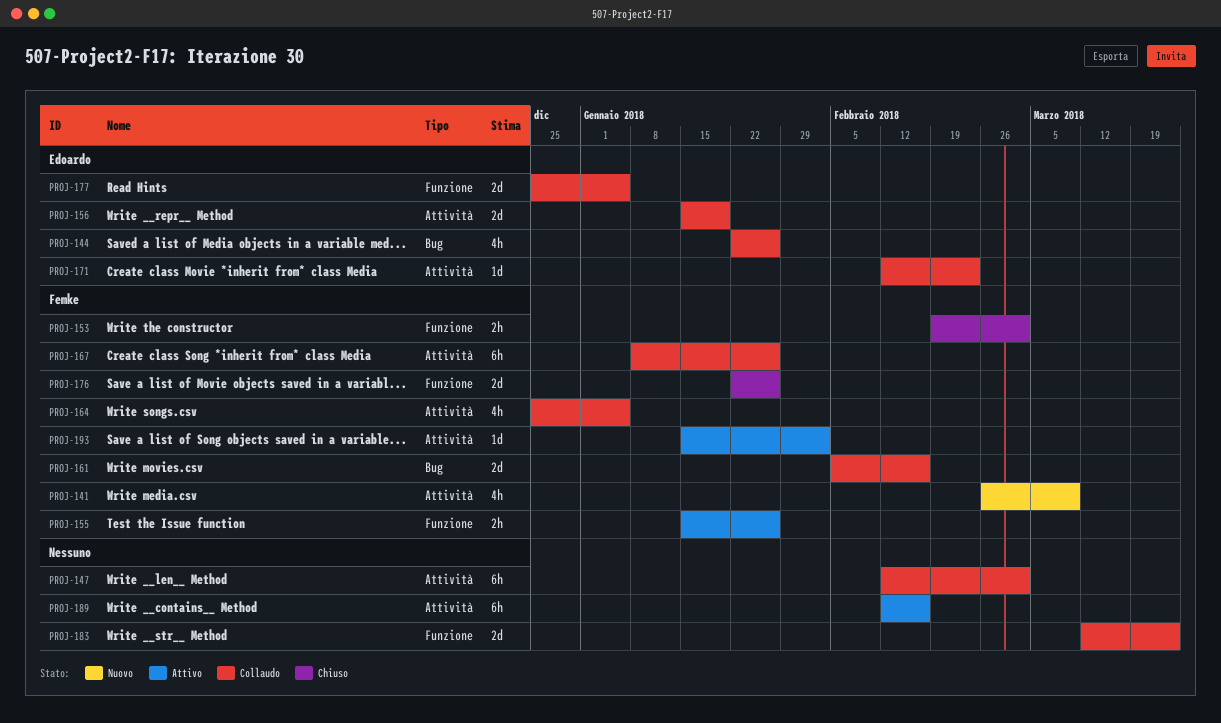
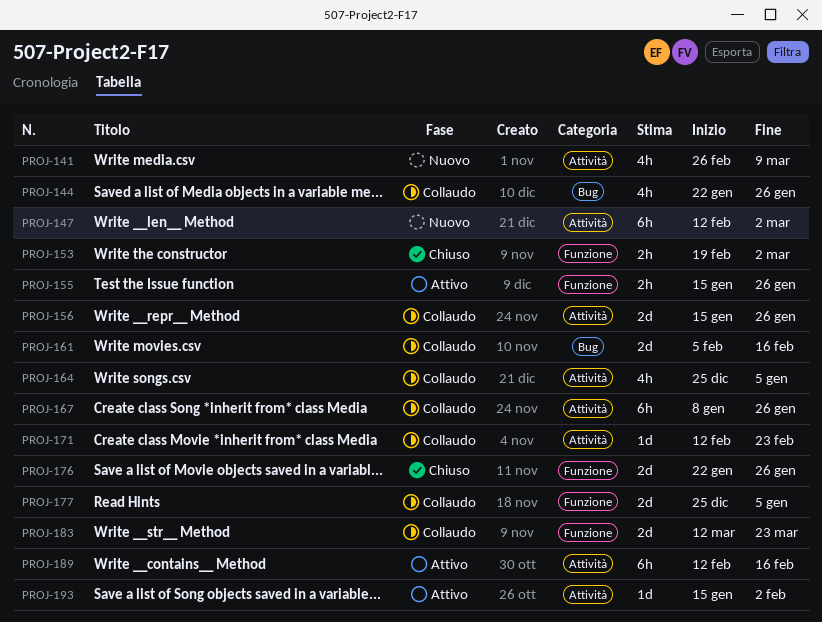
PROJ-147, status: Collaudo -> Nuovo
PROJ-156, due: Jan 19 -> Jan 26

